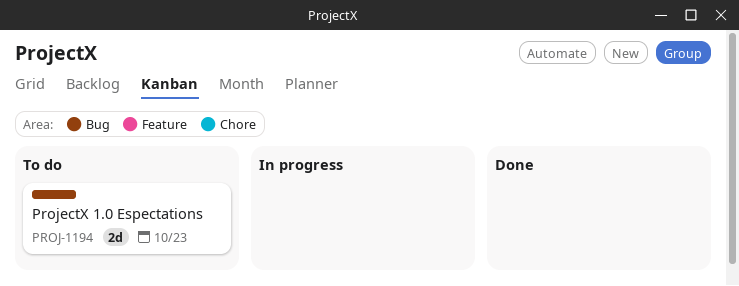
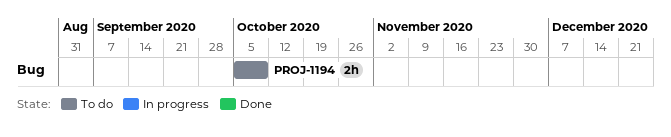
PROJ-1194, estimate: 2d -> 2h
PROJ-1194, due: Oct 23 -> Oct 9

